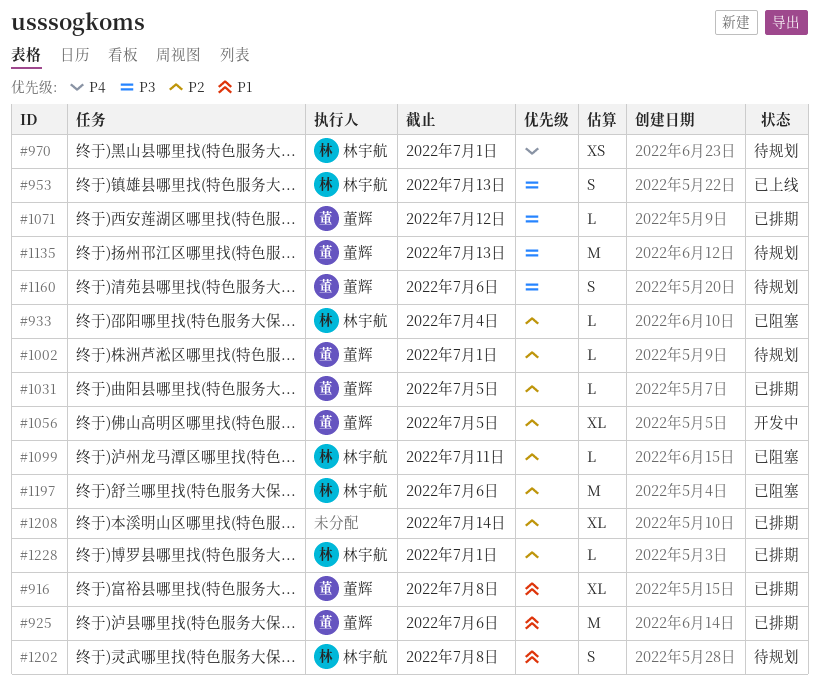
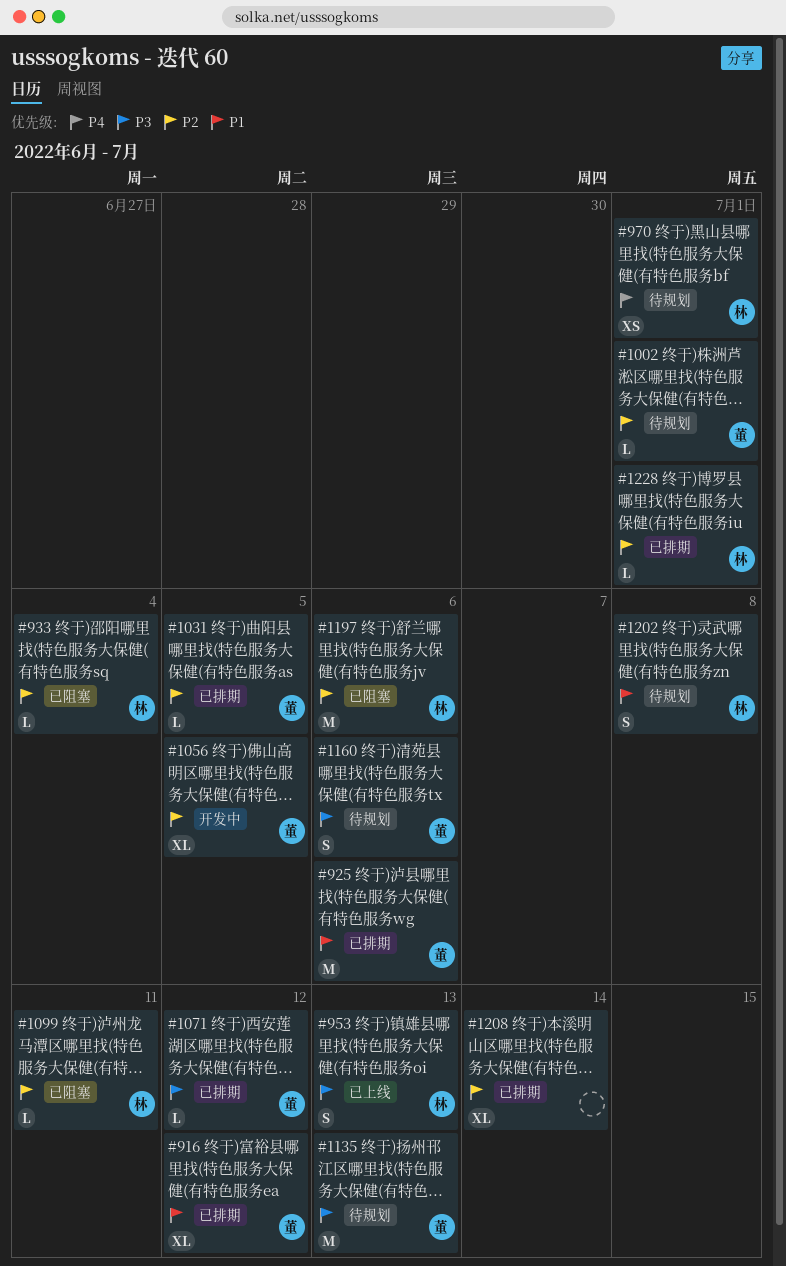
#916, due: Jul 8 -> Jul 12

